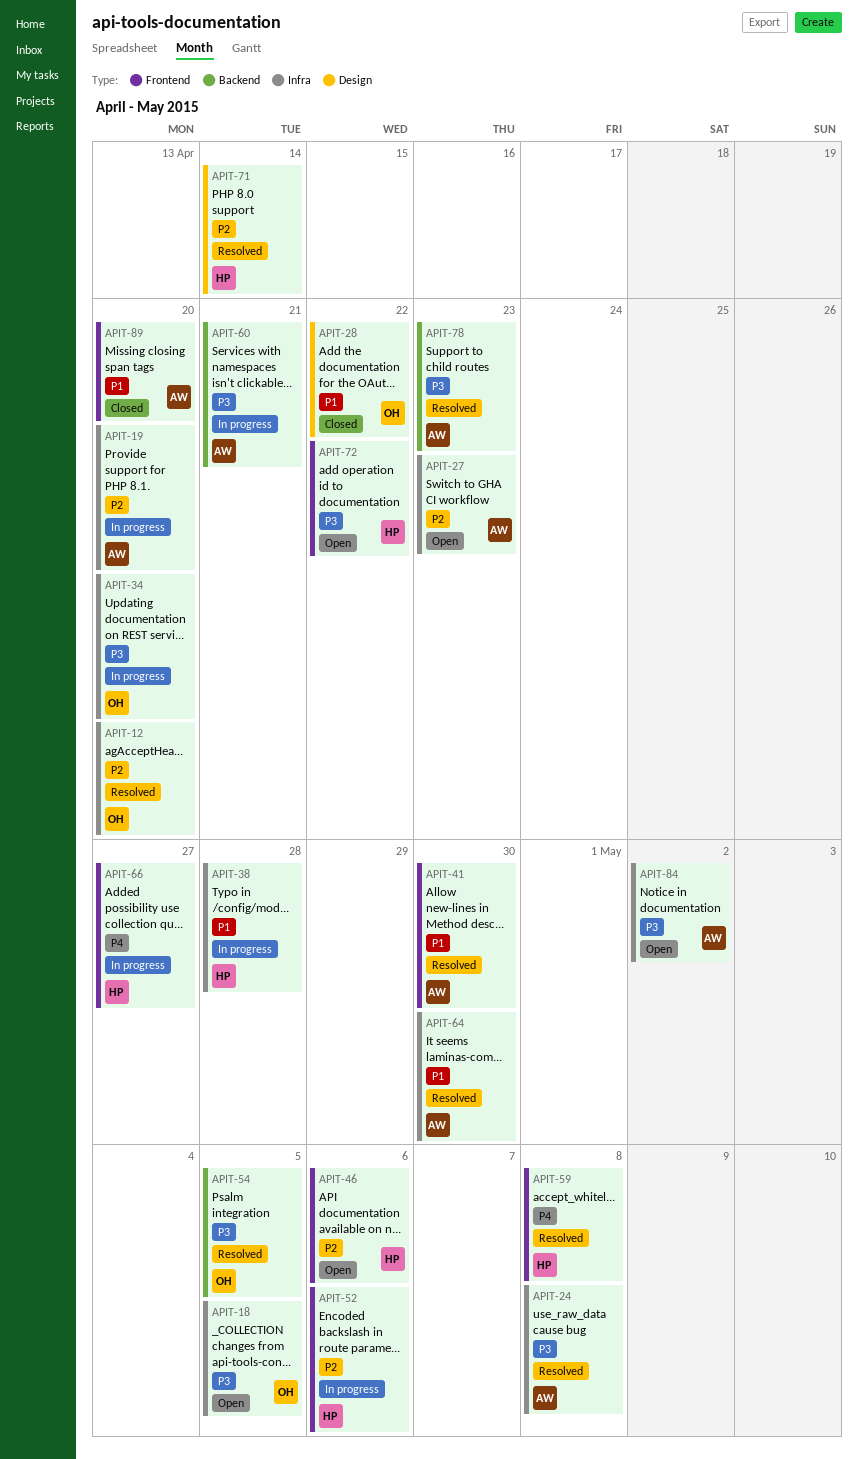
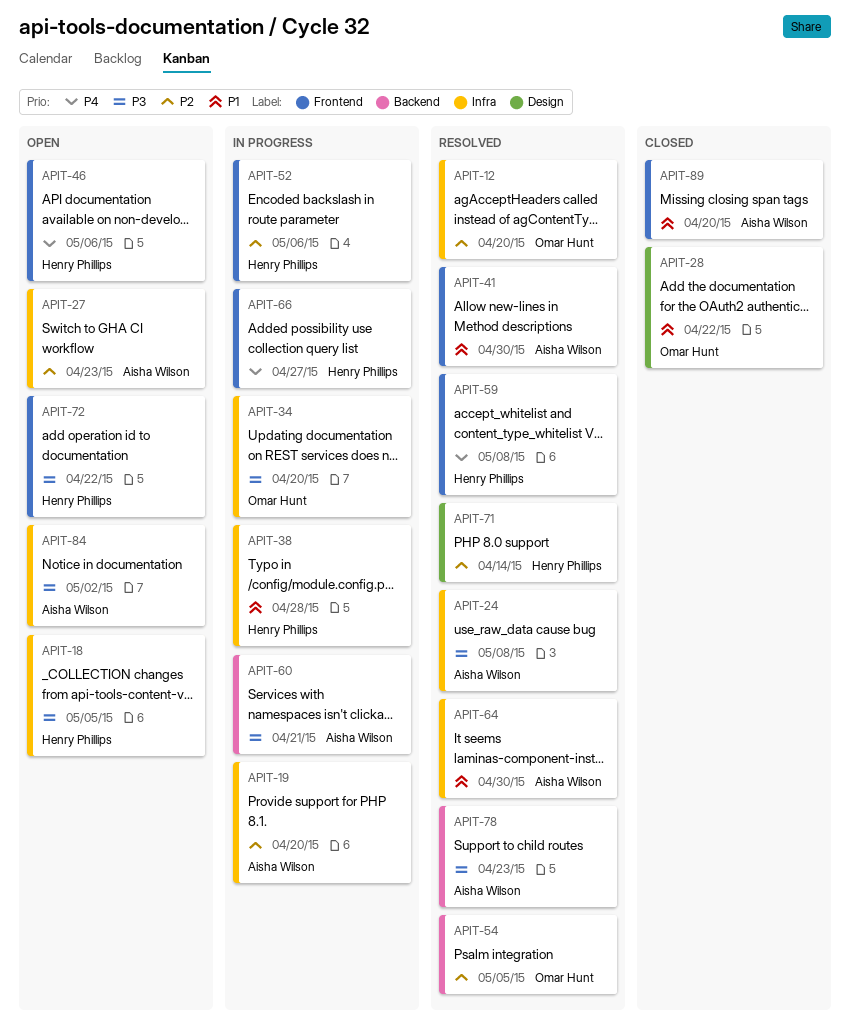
APIT-18, owner: Omar Hunt -> Henry Phillips
APIT-46, priority: P2 -> P4
APIT-54, priority: P3 -> P2

